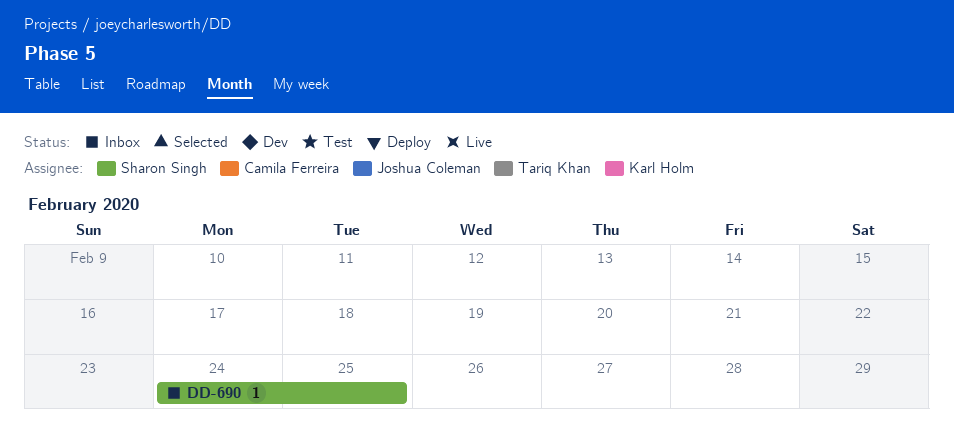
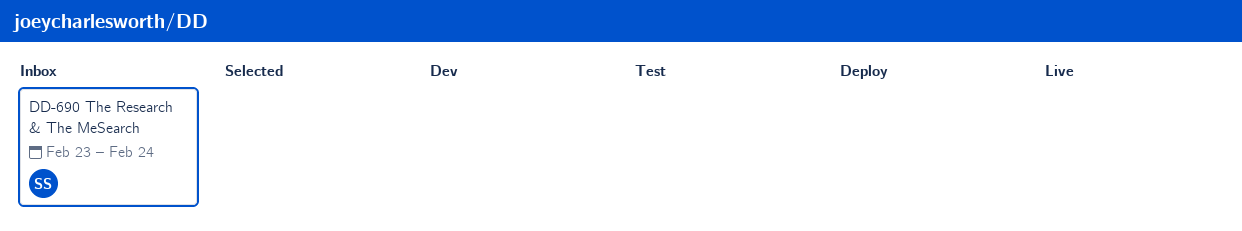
DD-690, start: Feb 24 -> Feb 23
DD-690, due: Feb 25 -> Feb 24

